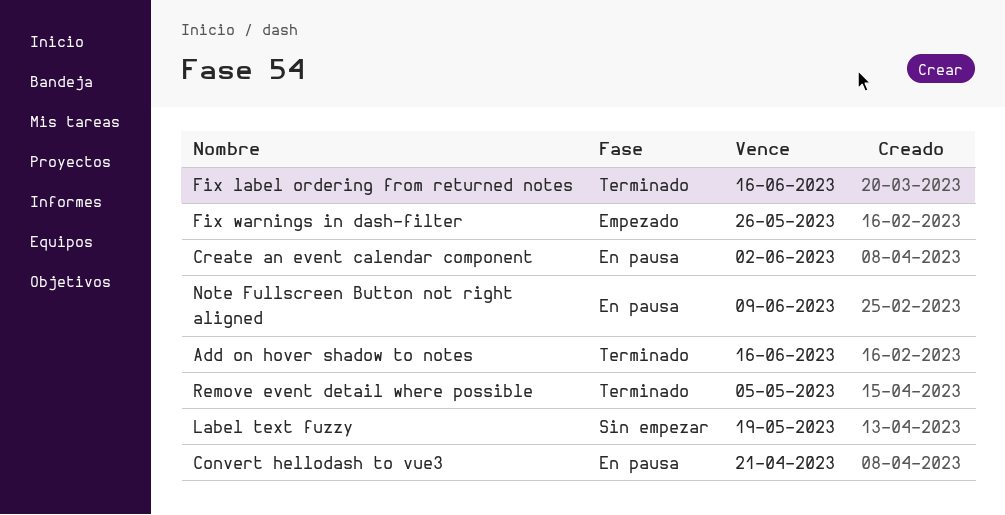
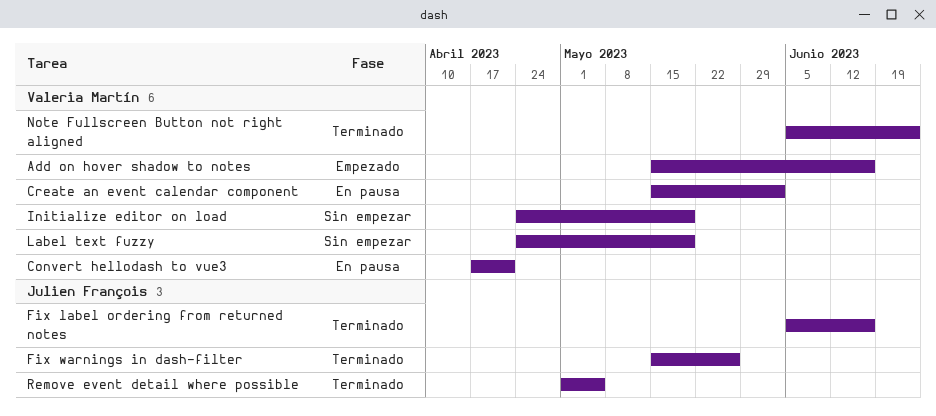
Add on hover shadow to notes, status: Terminado -> Empezado
Fix warnings in dash-filter, status: Empezado -> Terminado
Initialize editor on load: none -> present
Note Fullscreen Button not right aligned, status: En pausa -> Terminado
Note Fullscreen Button not right aligned, due: Jun 9 -> Jun 23

